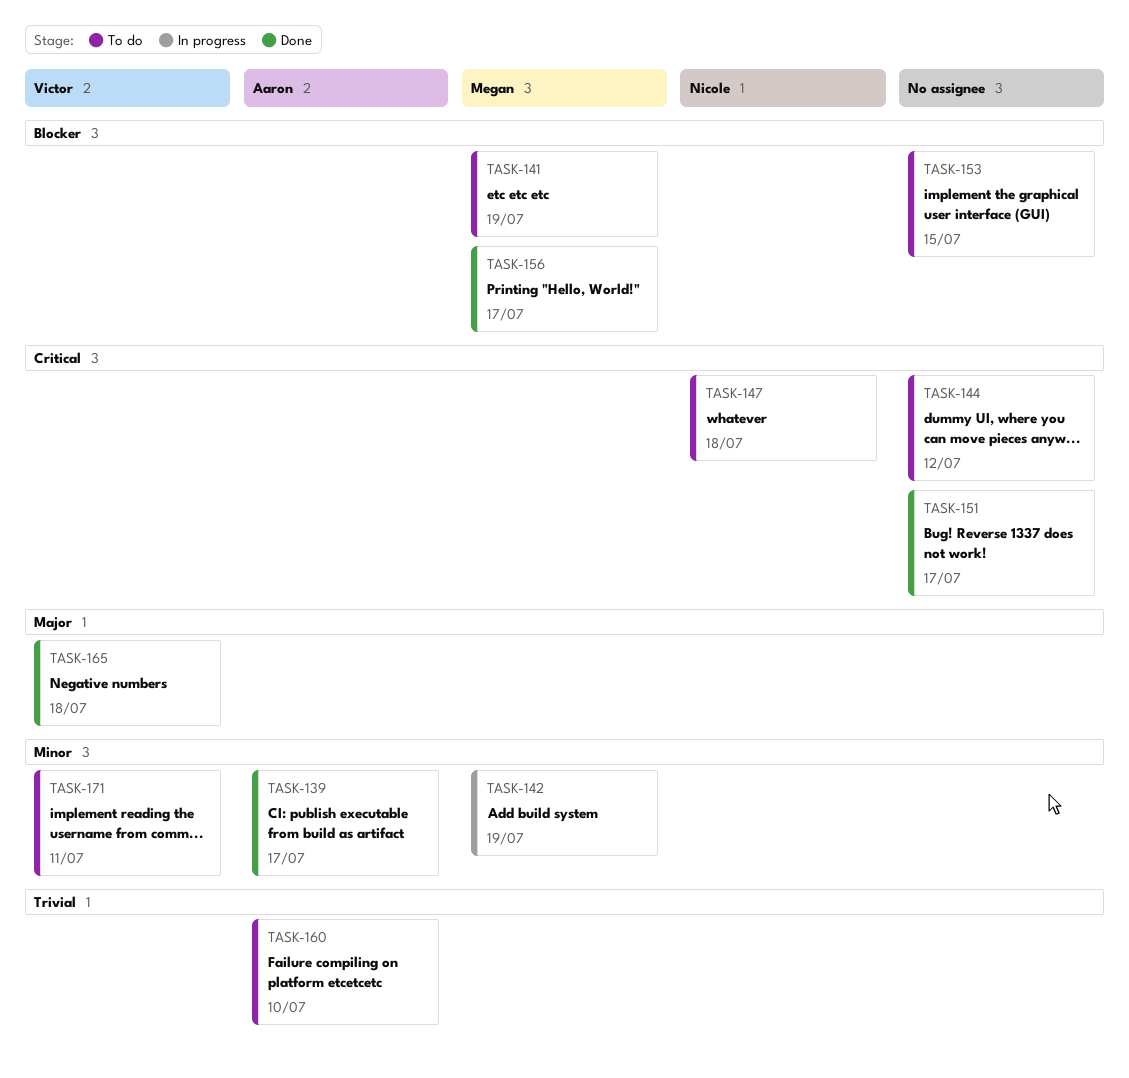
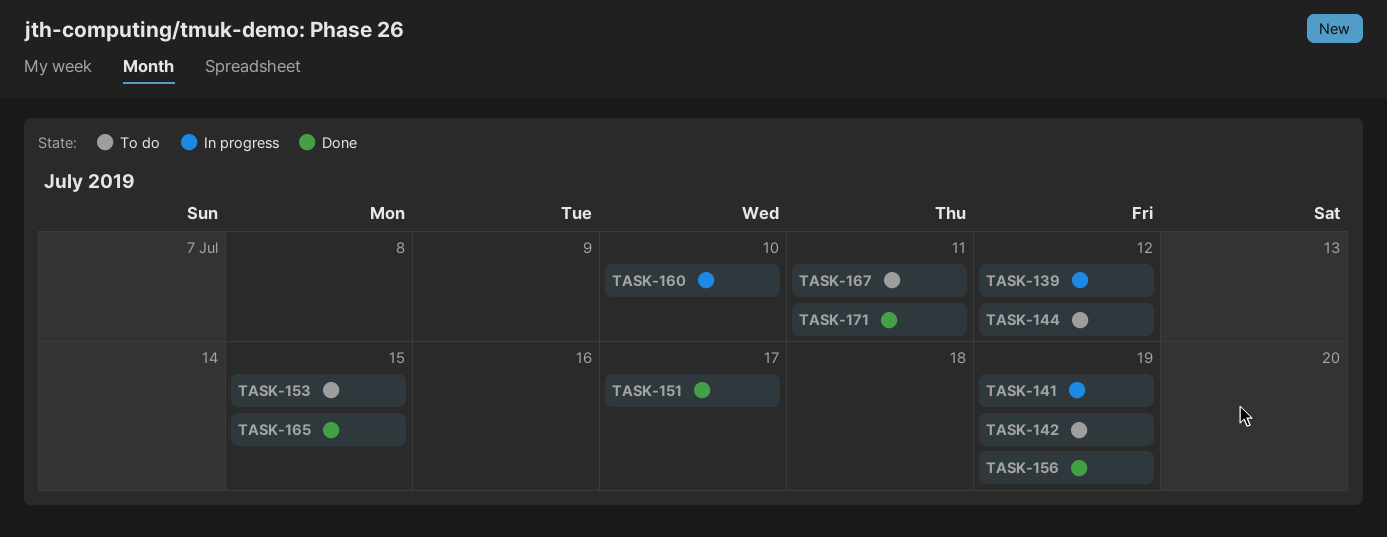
TASK-139, status: Done -> In progress
TASK-139, due: Jul 17 -> Jul 12
TASK-141, status: To do -> In progress
TASK-142, status: In progress -> To do
TASK-147: present -> none
TASK-156, due: Jul 17 -> Jul 19
TASK-160, status: To do -> In progress
TASK-165, due: Jul 18 -> Jul 15
TASK-167: none -> present
TASK-171, status: To do -> Done

